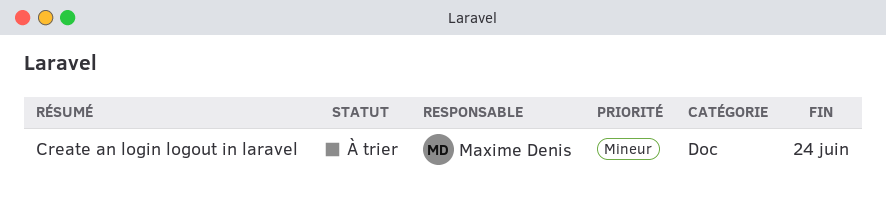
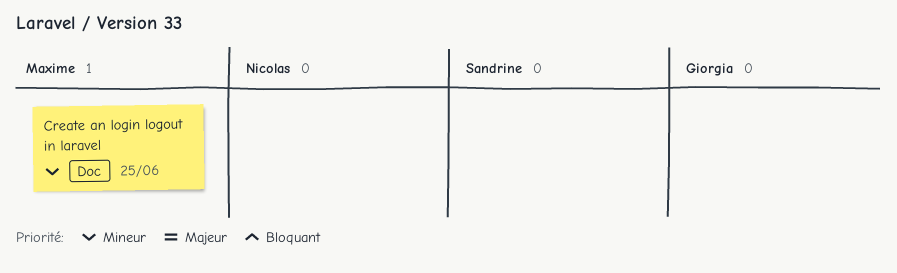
Create an login logout in laravel, due: Jun 24 -> Jun 25

